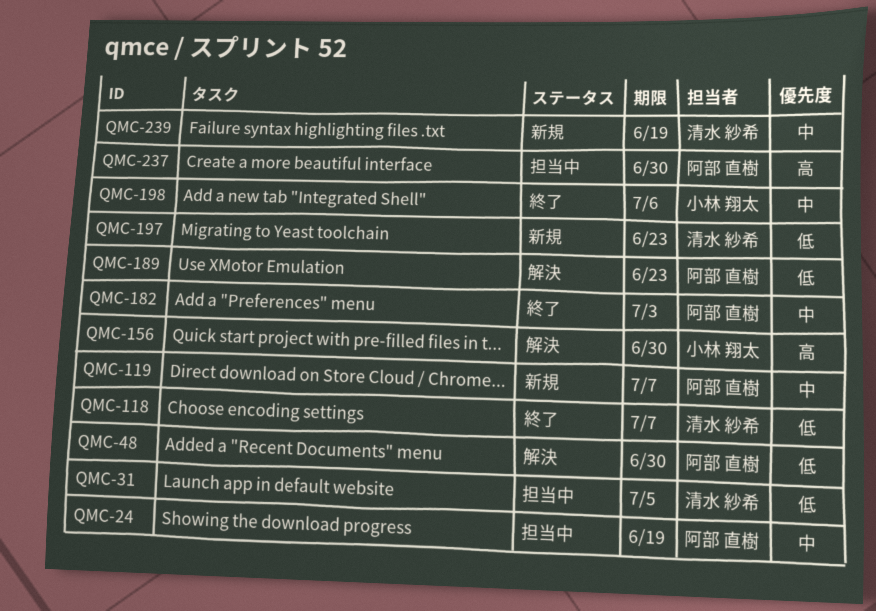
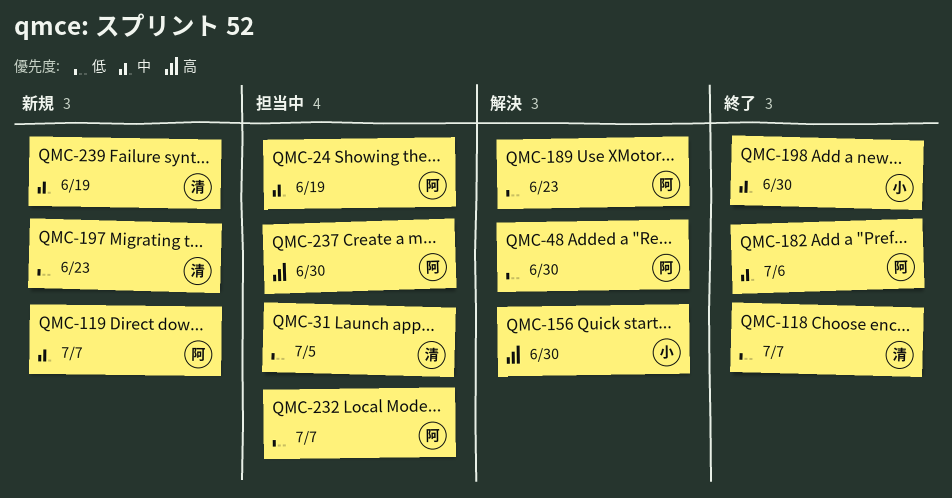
QMC-182, due: Jul 3 -> Jul 6
QMC-198, due: Jul 6 -> Jun 30
QMC-232: none -> present

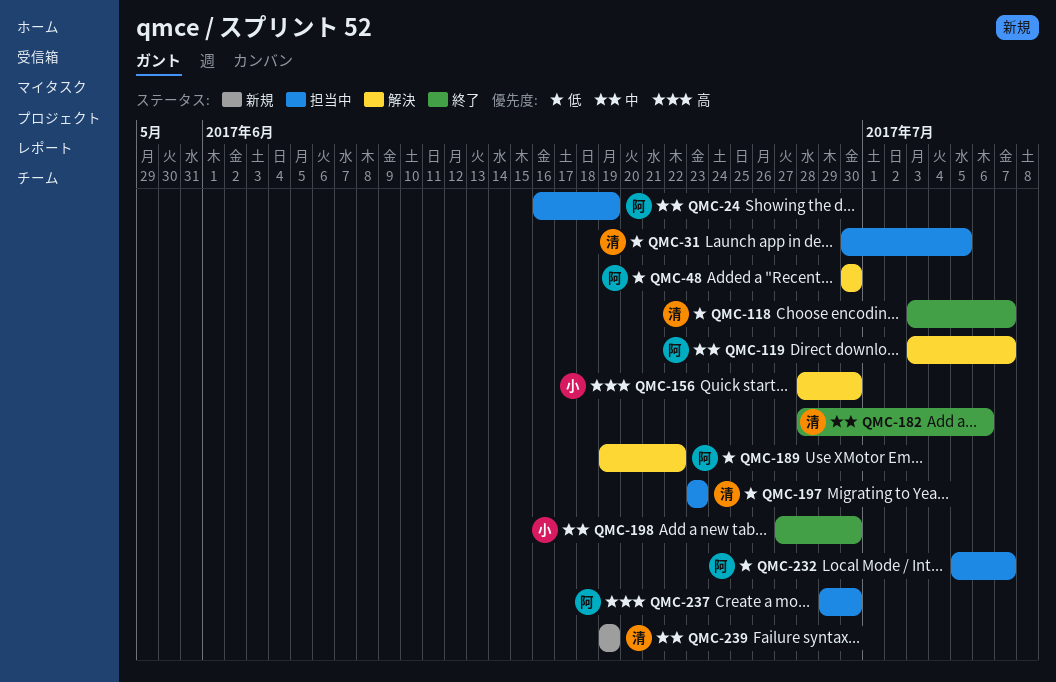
QMC-119, status: 新規 -> 解決
QMC-182, owner: 阿 -> 清
QMC-189, due: Jun 23 -> Jun 22
QMC-197, status: 新規 -> 担当中

